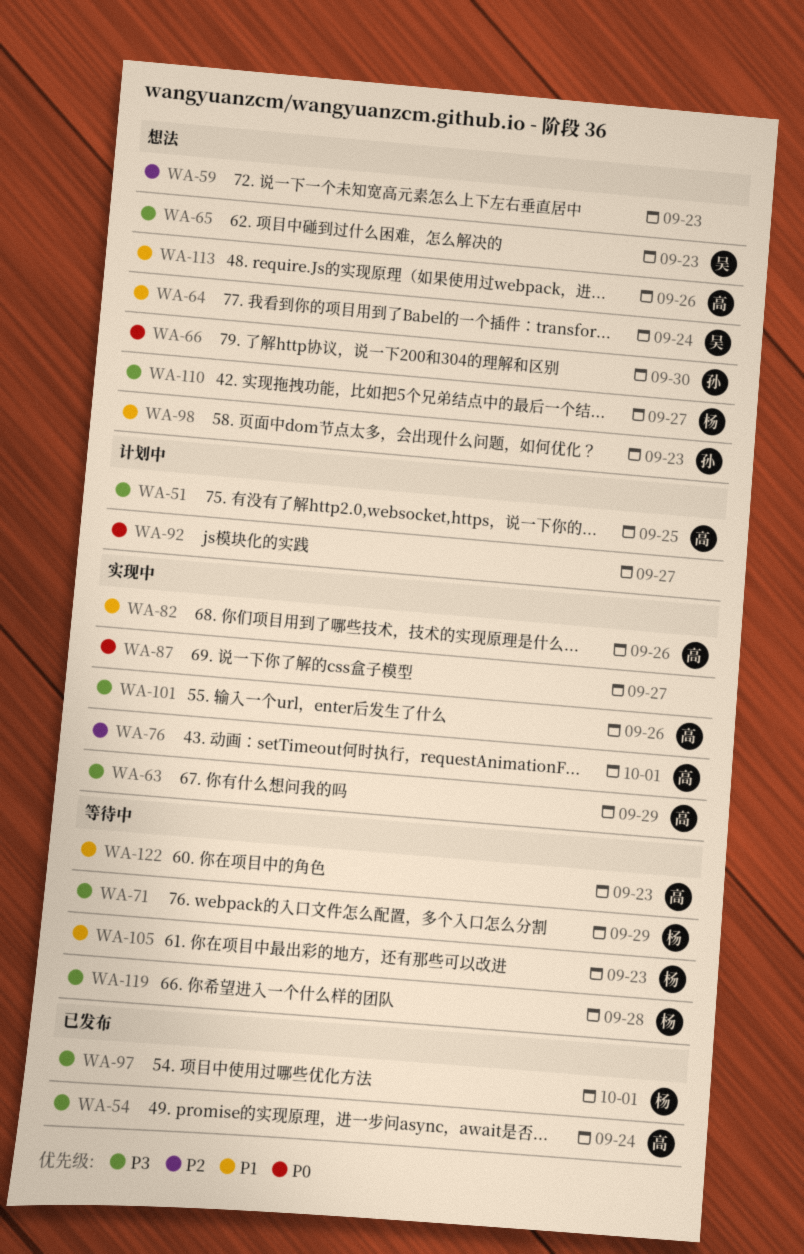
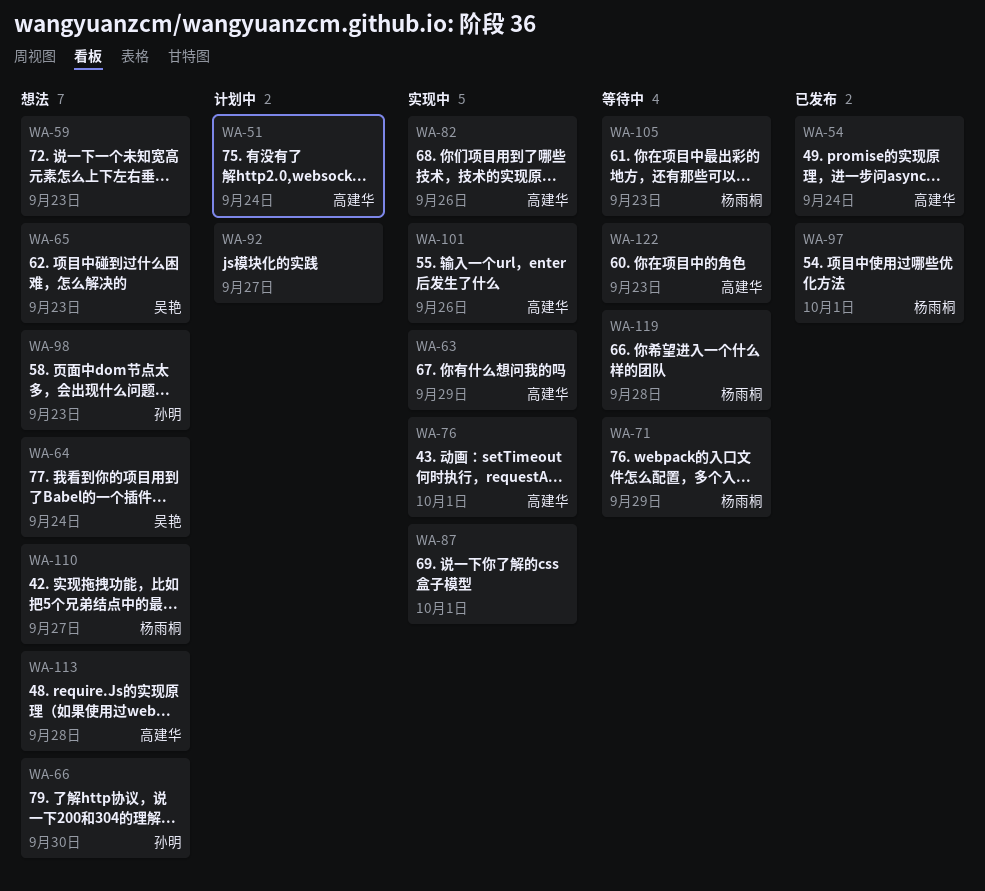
WA-51, due: Sep 25 -> Sep 24
WA-87, due: Sep 27 -> Oct 1
WA-113, due: Sep 26 -> Sep 28

